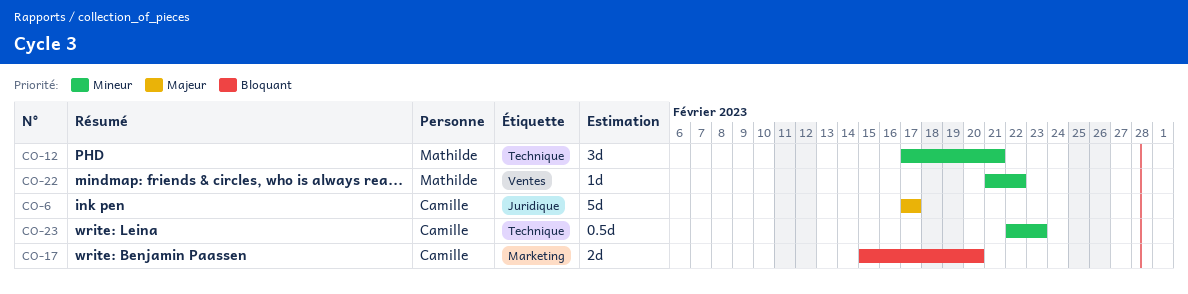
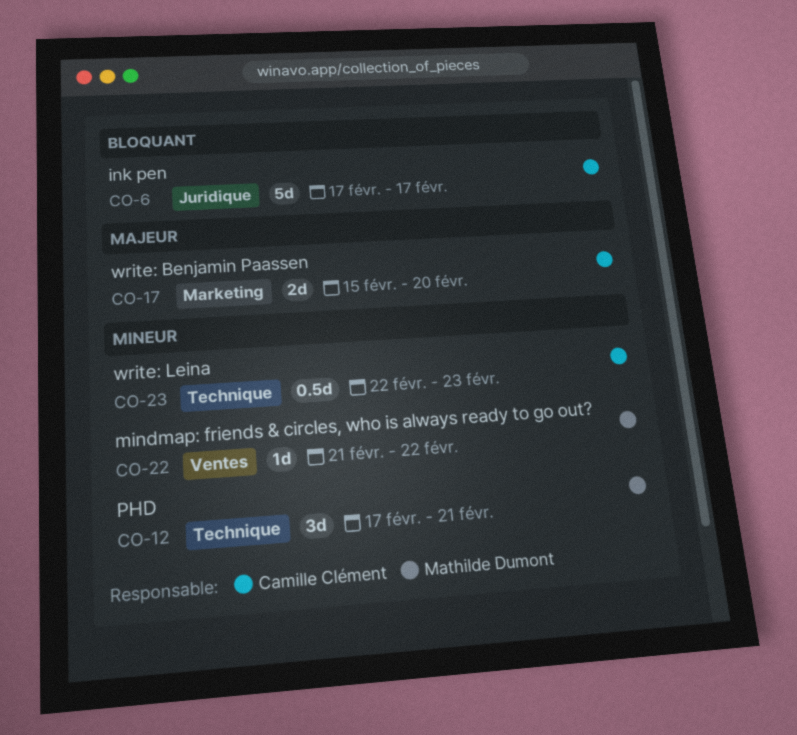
CO-6, priority: Majeur -> Bloquant
CO-17, priority: Bloquant -> Majeur

